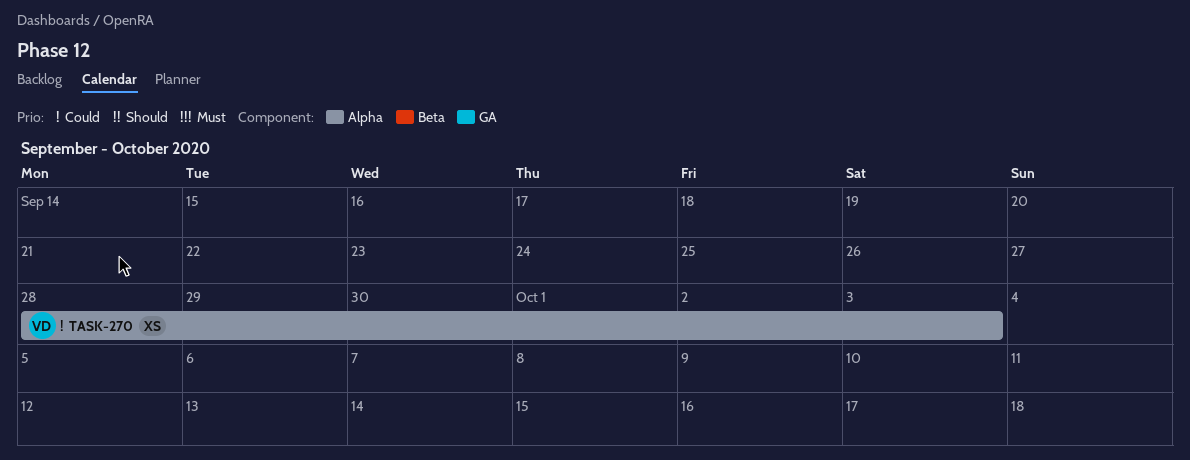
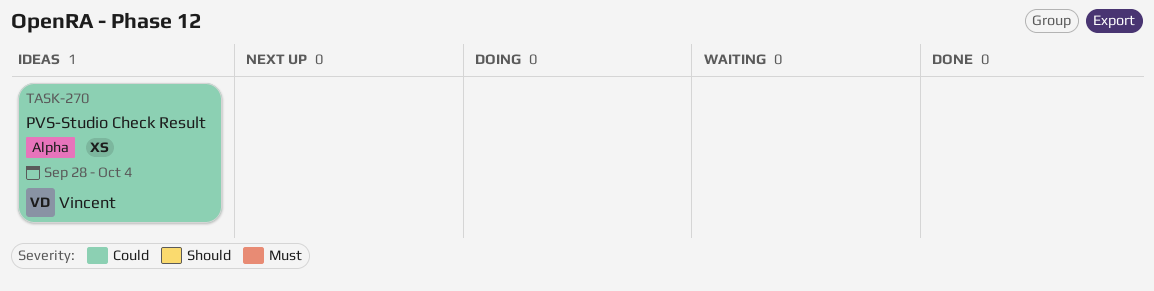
TASK-270, due: Oct 3 -> Oct 4

